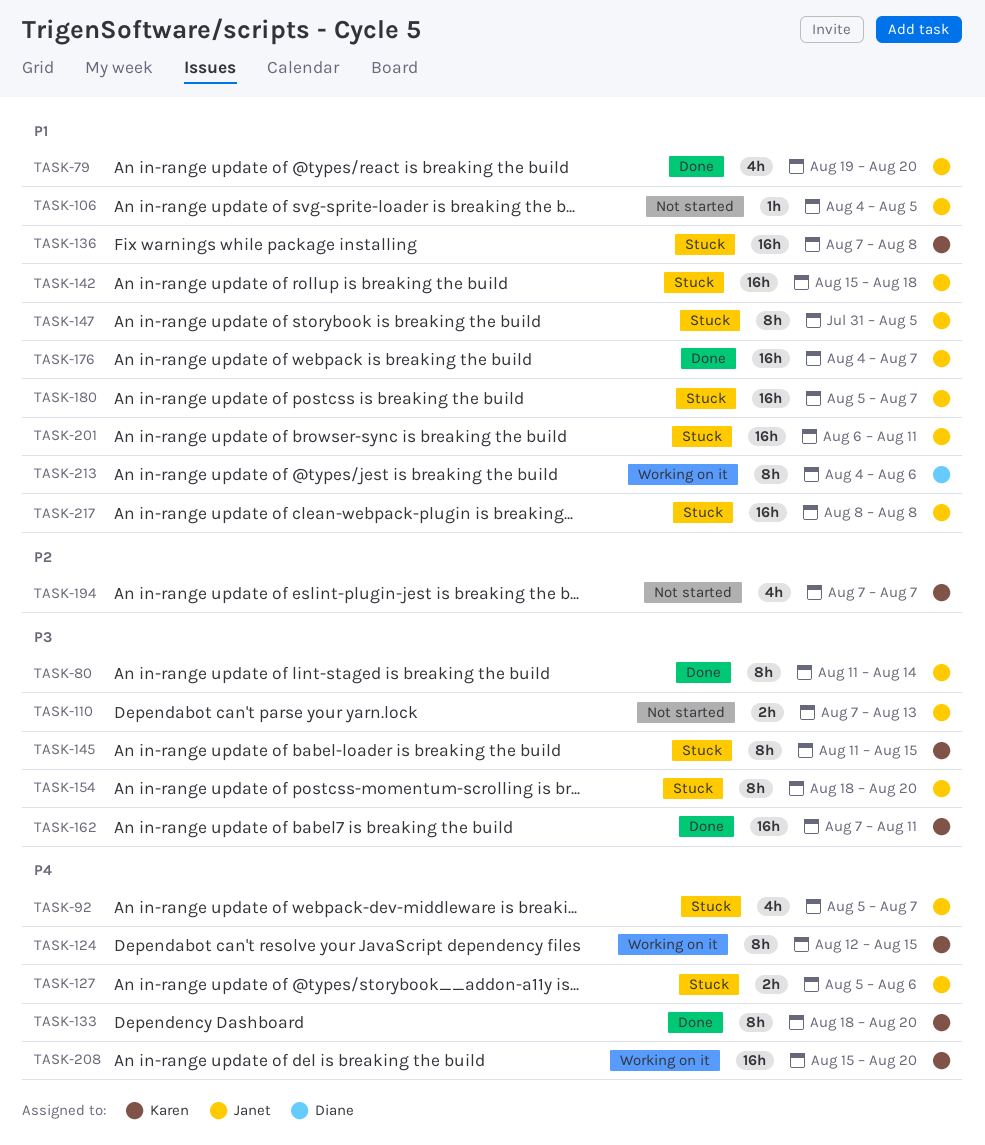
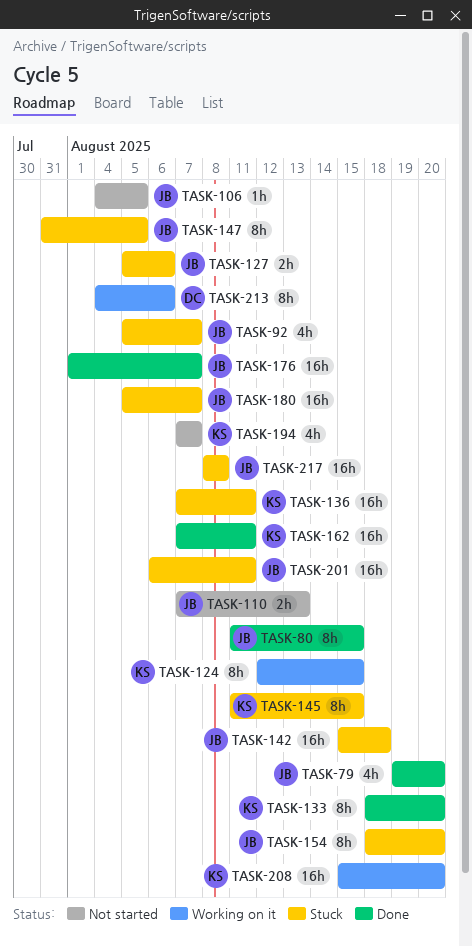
TASK-80, due: Aug 14 -> Aug 15
TASK-136, due: Aug 8 -> Aug 11
TASK-176, start: Aug 4 -> Aug 1

